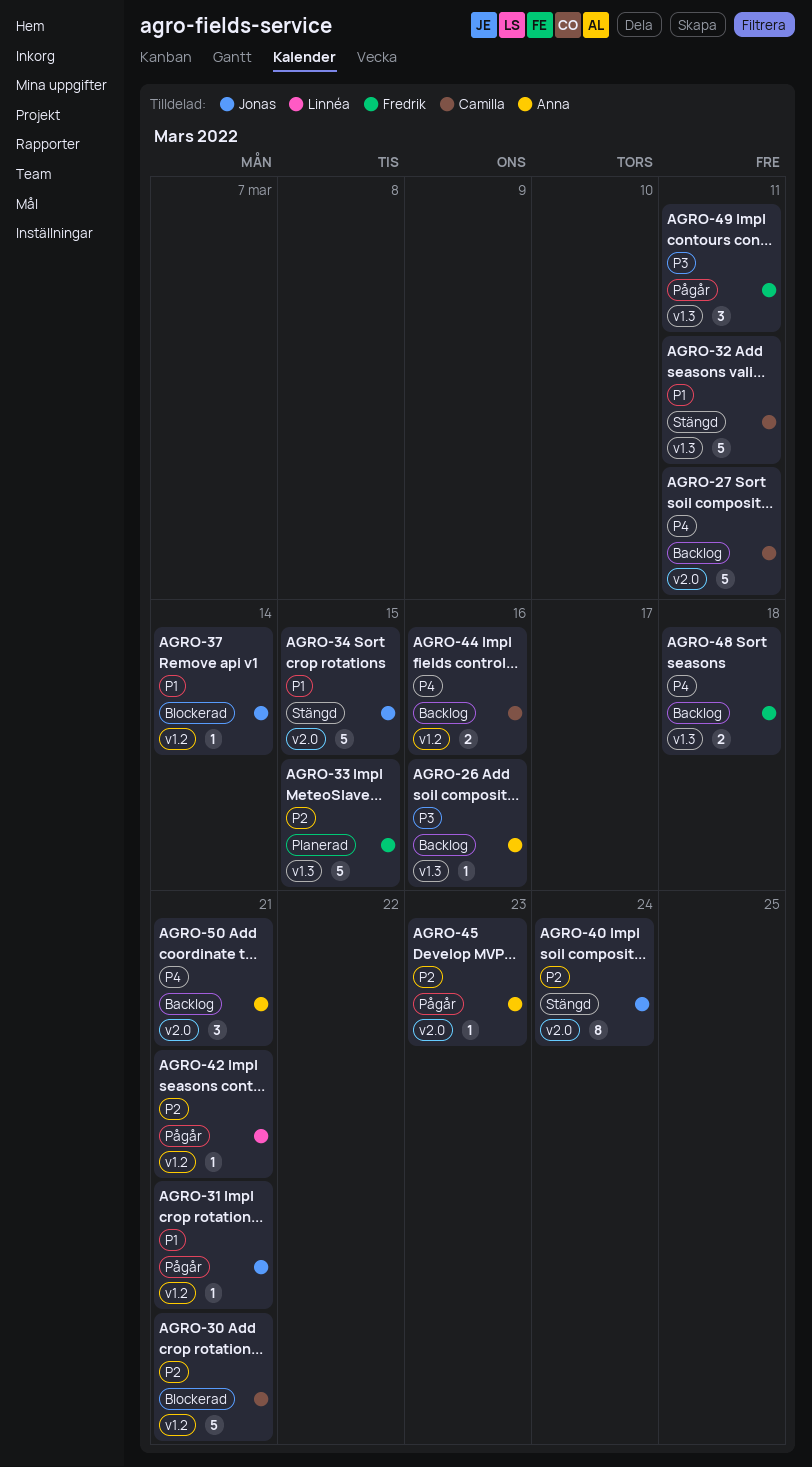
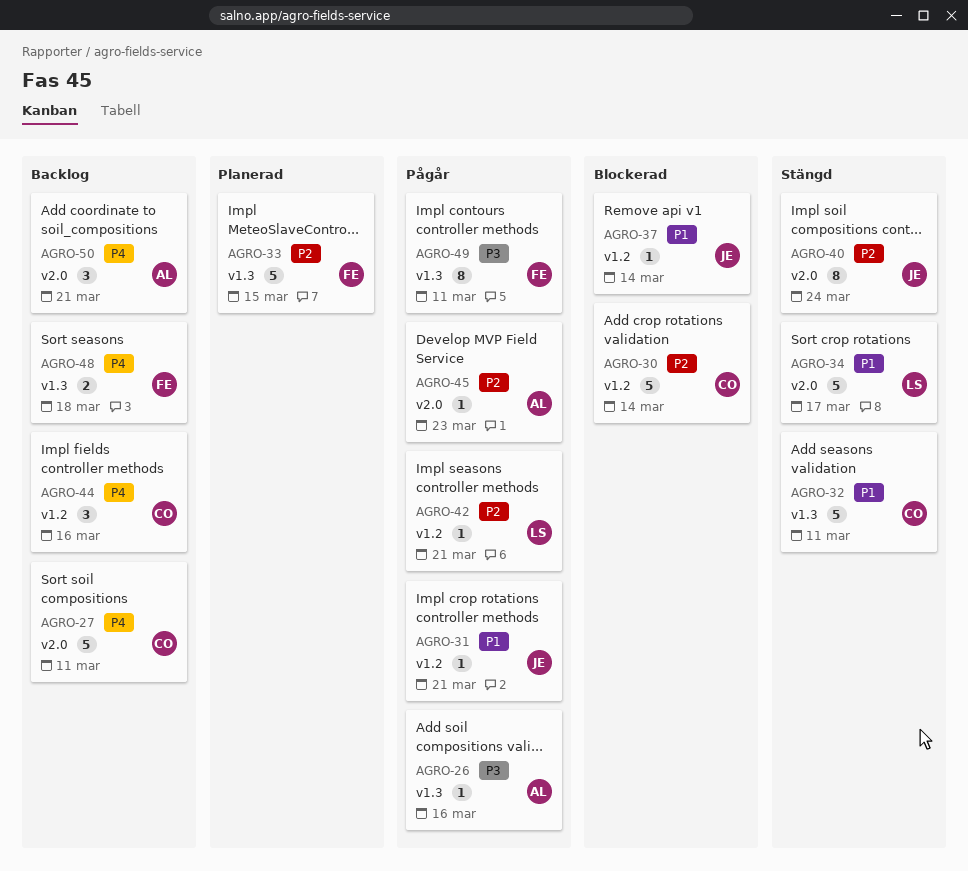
AGRO-26, status: Backlog -> Pågår
AGRO-30, due: Mar 21 -> Mar 14
AGRO-34, owner: Jonas -> Linnéa
AGRO-34, due: Mar 15 -> Mar 17
AGRO-44, estimate: 2 -> 3
AGRO-49, estimate: 3 -> 8

